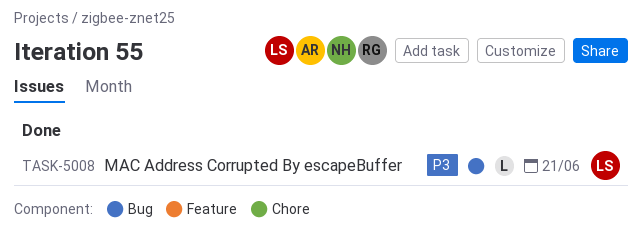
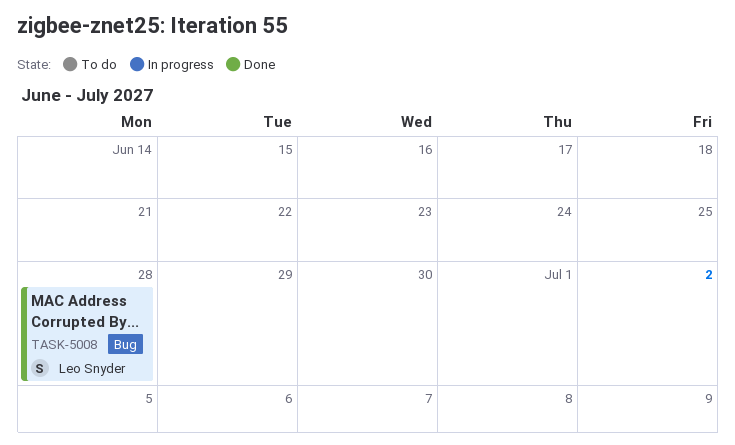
TASK-5008, estimate: L -> S
TASK-5008, due: Jun 21 -> Jun 28

